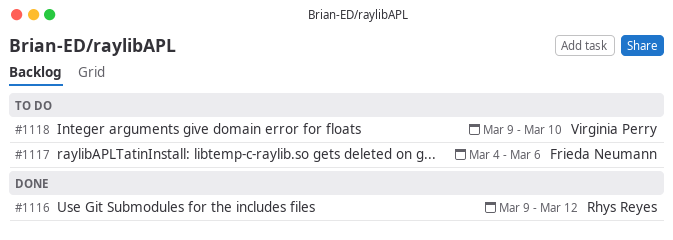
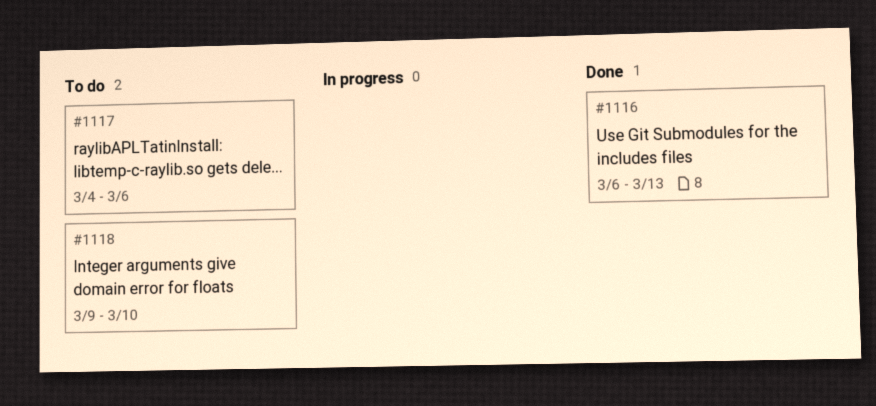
#1116, start: Mar 9 -> Mar 6
#1116, due: Mar 12 -> Mar 13

